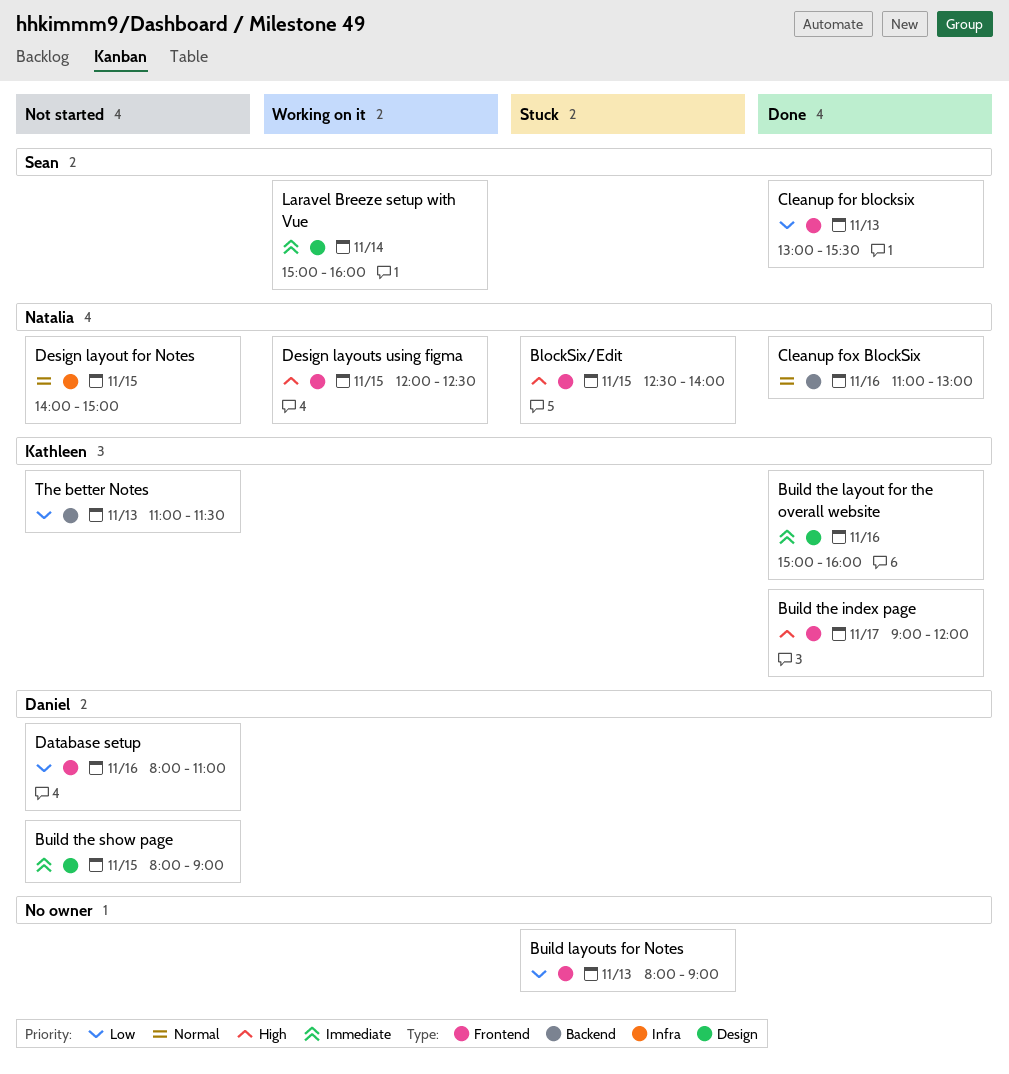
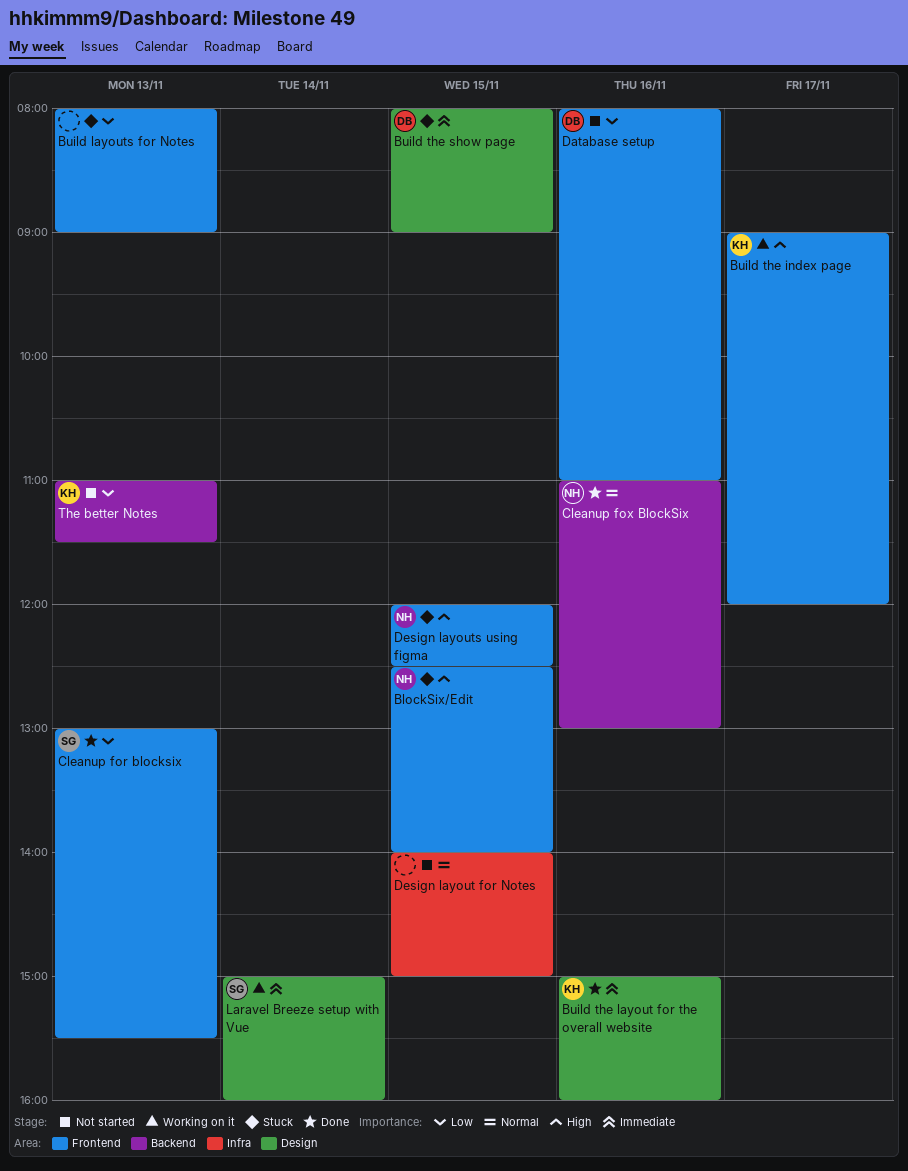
Build the index page, status: Done -> Working on it
Build the show page, status: Not started -> Stuck
Design layout for Notes, owner: Natalia -> none
Design layouts using figma, status: Working on it -> Stuck

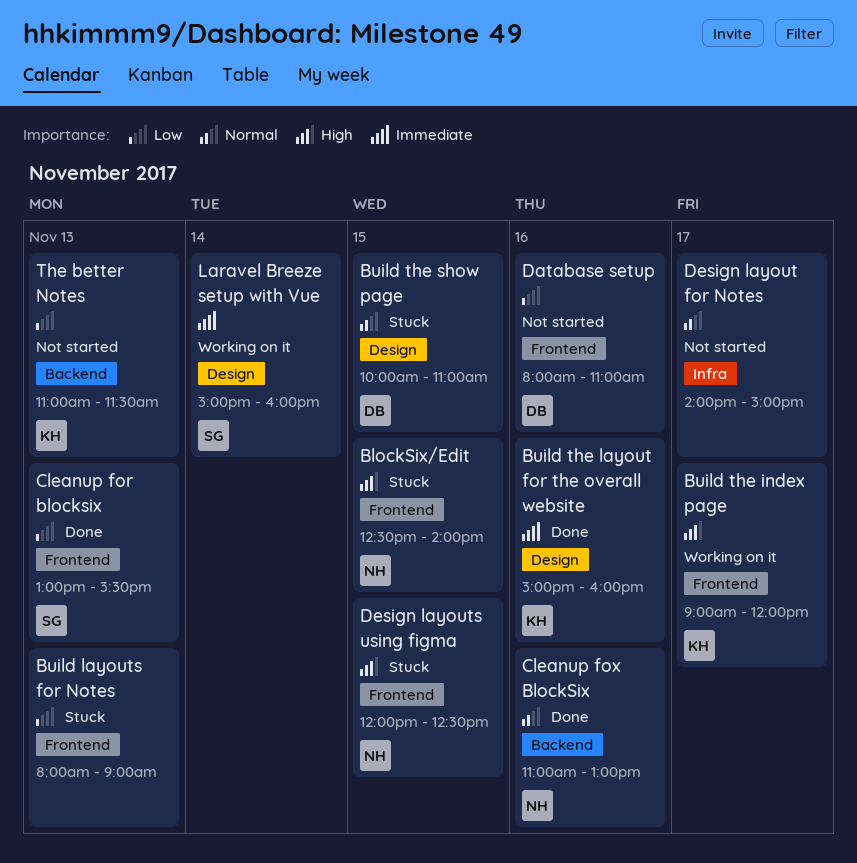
Build the show page, priority: Immediate -> Normal
Build the show page, begins: 08:00 -> 10:00
Build the show page, ends: 09:00 -> 11:00
Design layout for Notes, day: Nov 15 -> Nov 17

